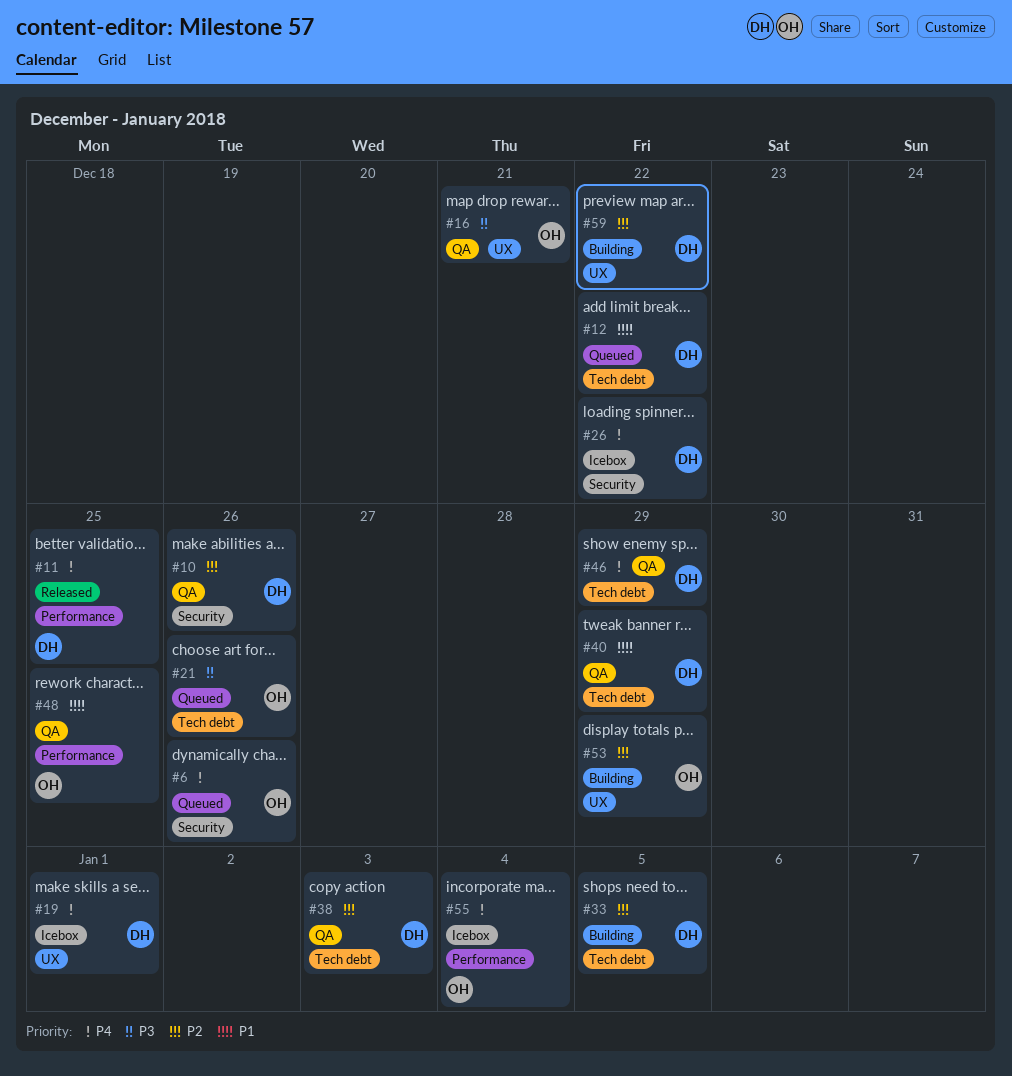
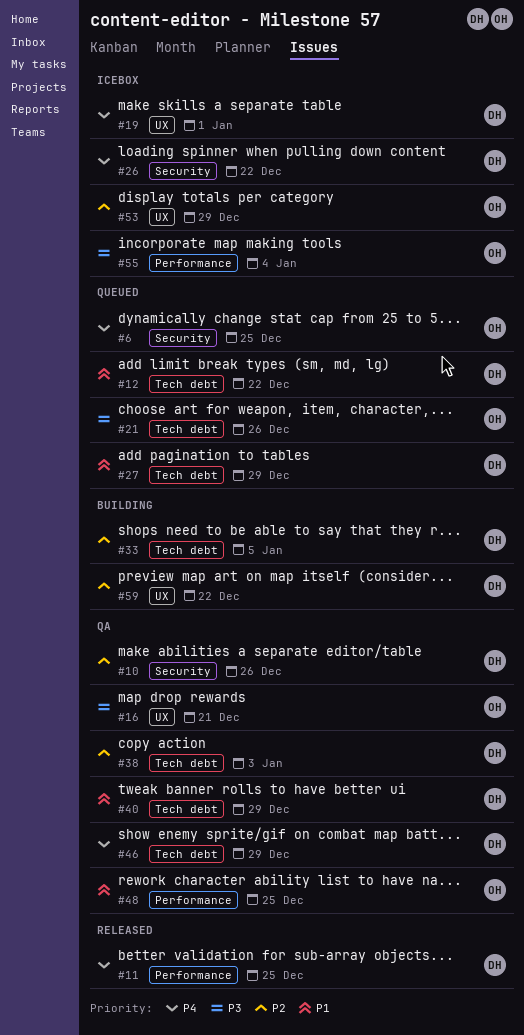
#6, due: Dec 26 -> Dec 25
#27: none -> present
#53, status: Building -> Icebox
#55, priority: P4 -> P3

